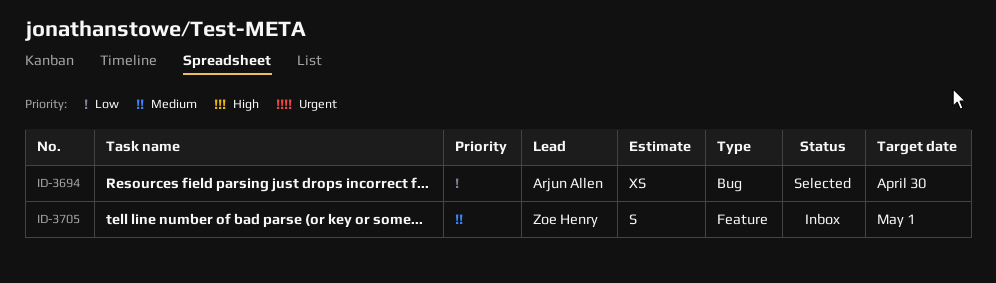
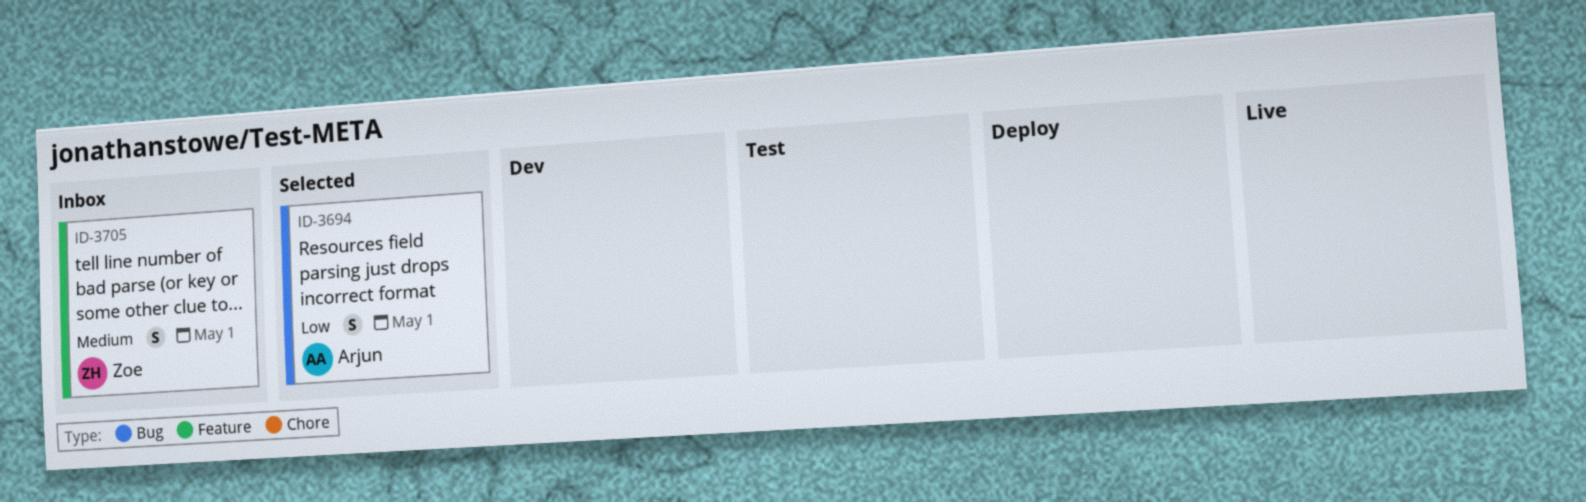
ID-3694, estimate: XS -> S
ID-3694, due: Apr 30 -> May 1

